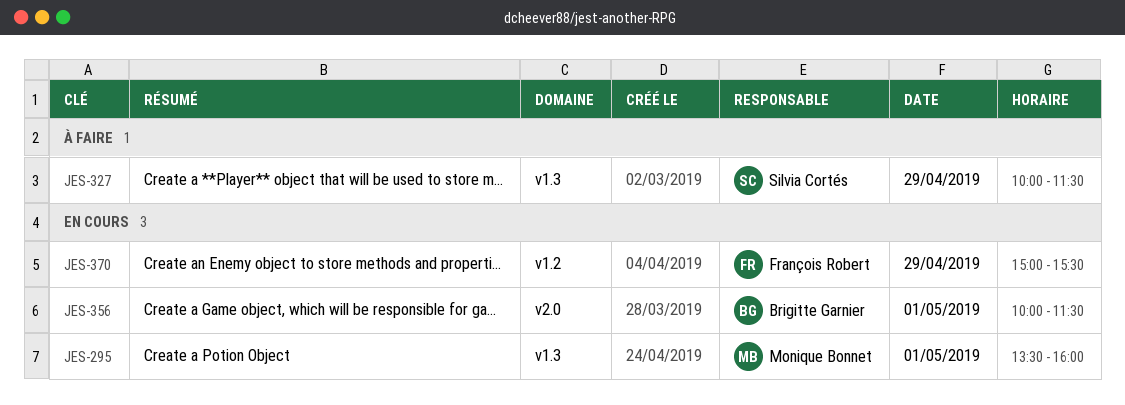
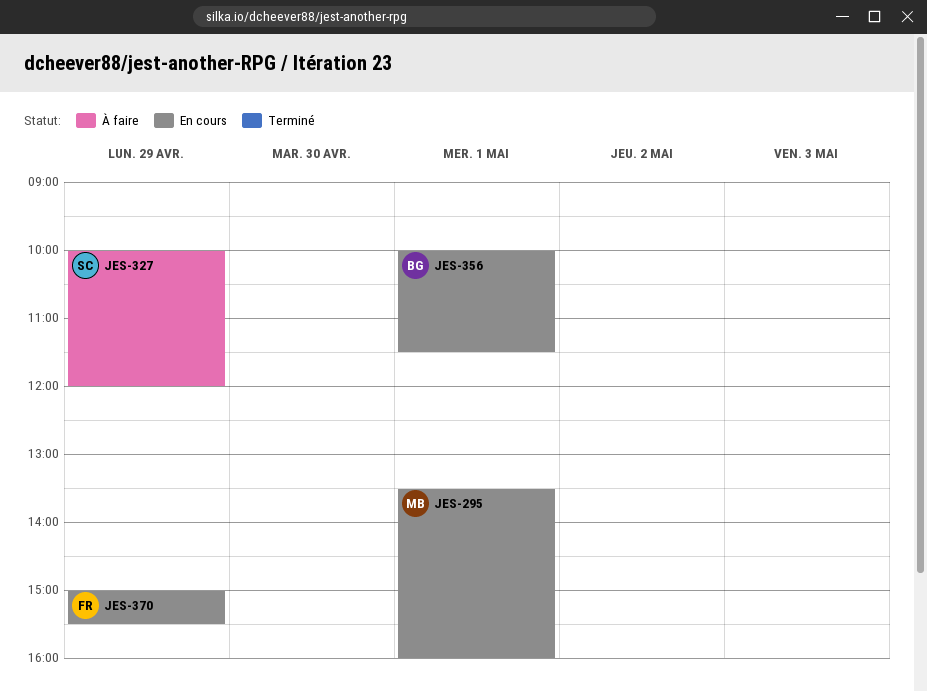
JES-327, ends: 11:30 -> 12:00

